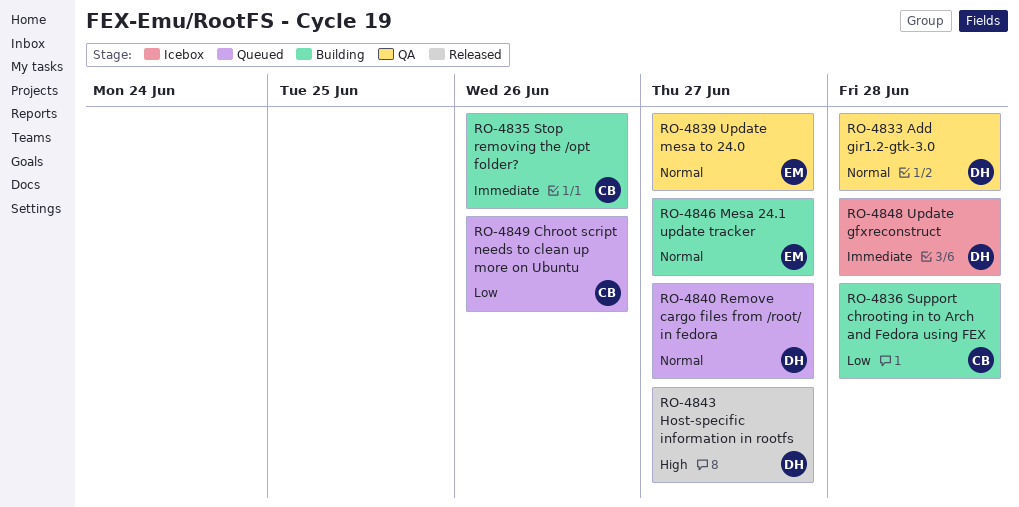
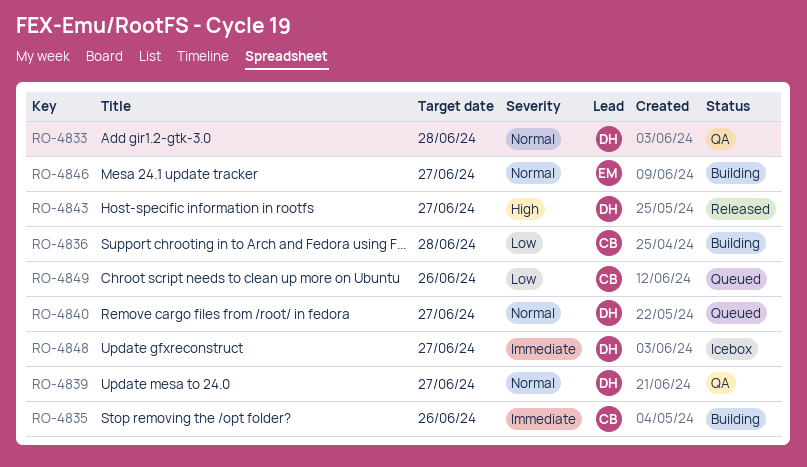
RO-4839, owner: EM -> DH
RO-4848, due: Jun 28 -> Jun 27

